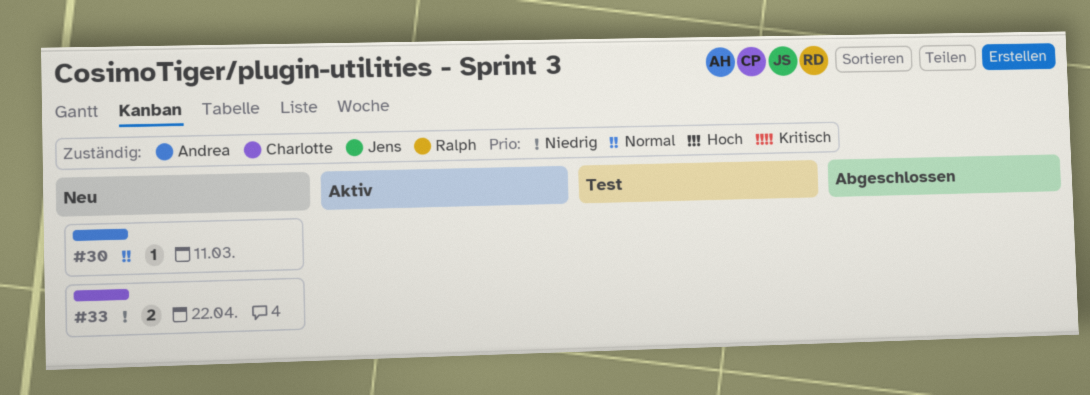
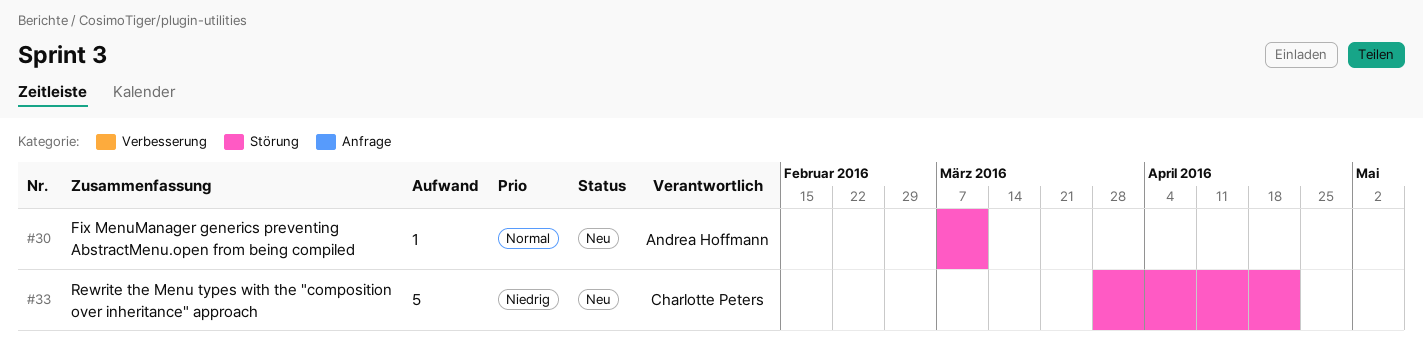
#33, estimate: 2 -> 5

